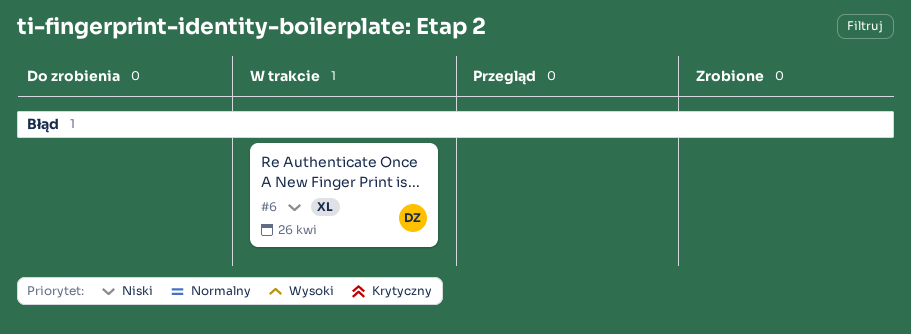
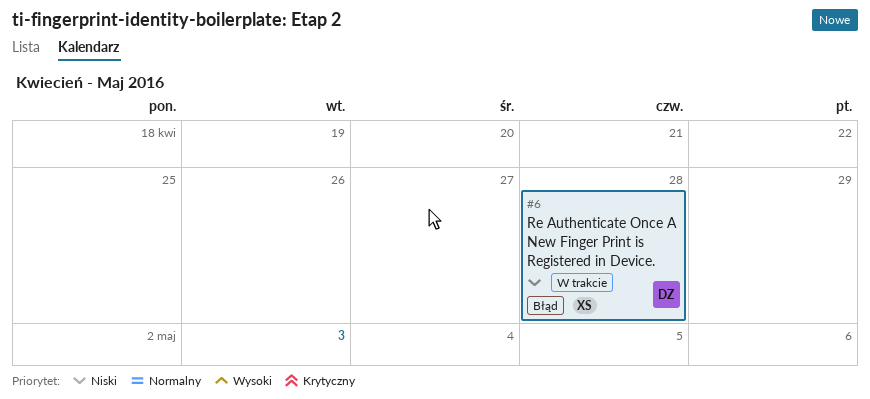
#6, estimate: XL -> XS
#6, due: Apr 26 -> Apr 28

